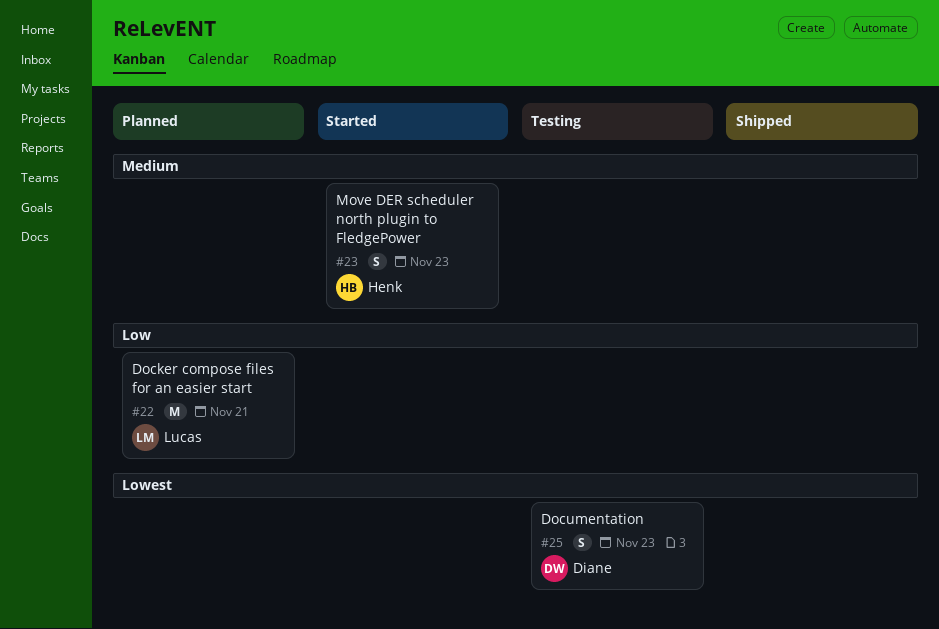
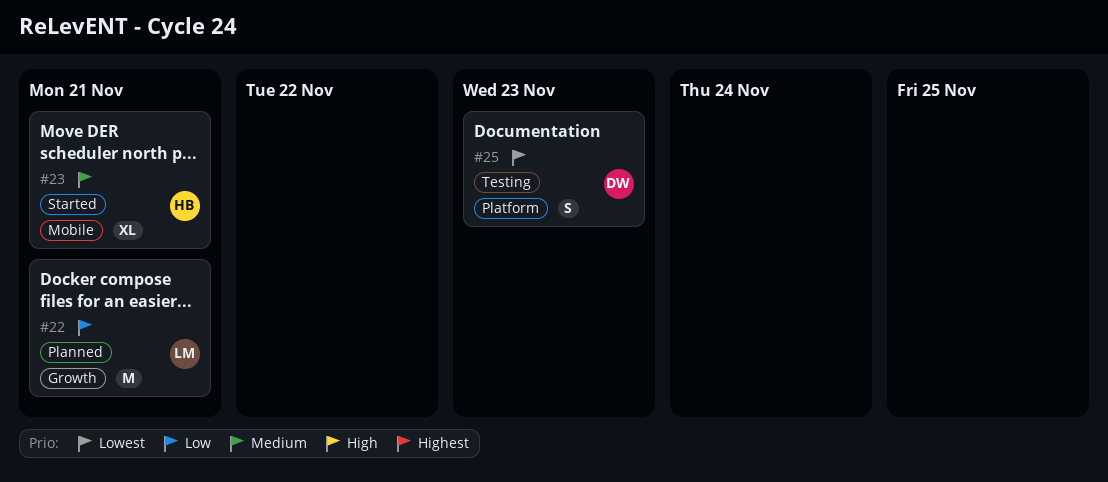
#23, estimate: S -> XL
#23, due: Nov 23 -> Nov 21

